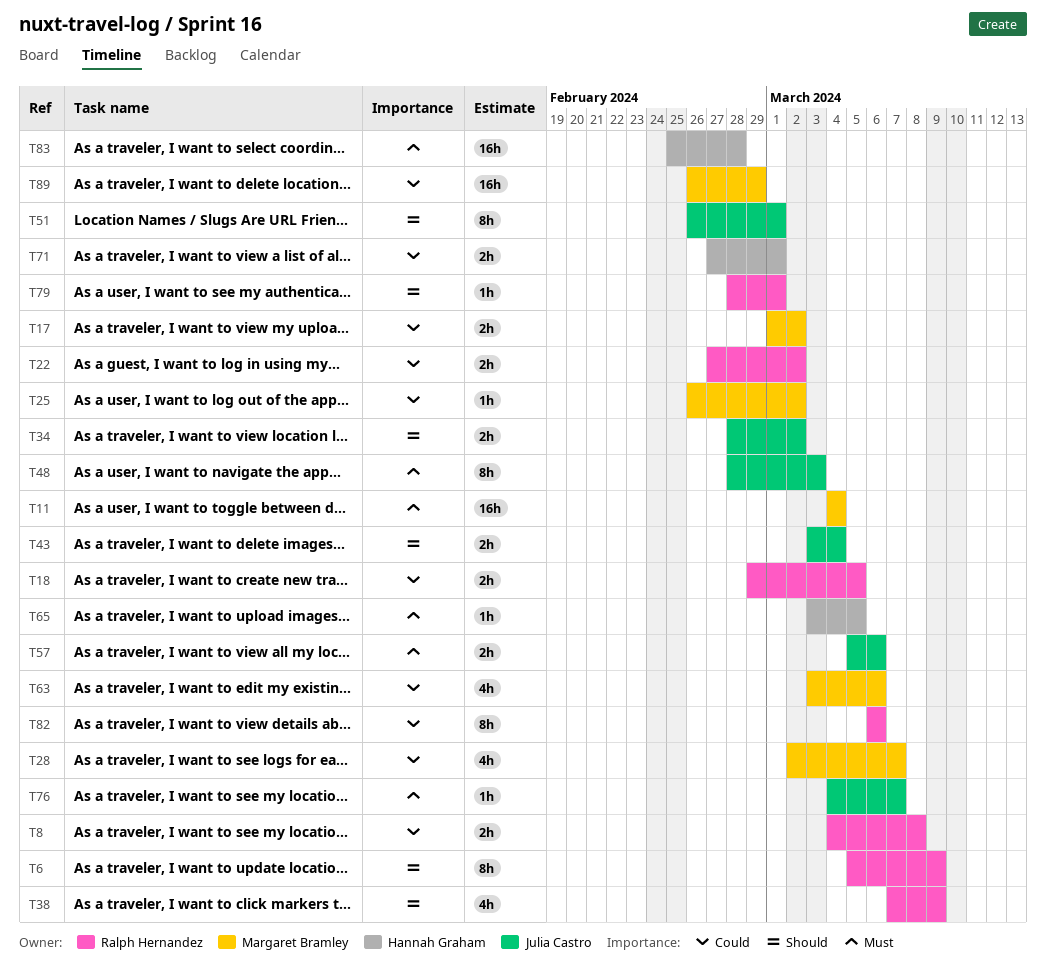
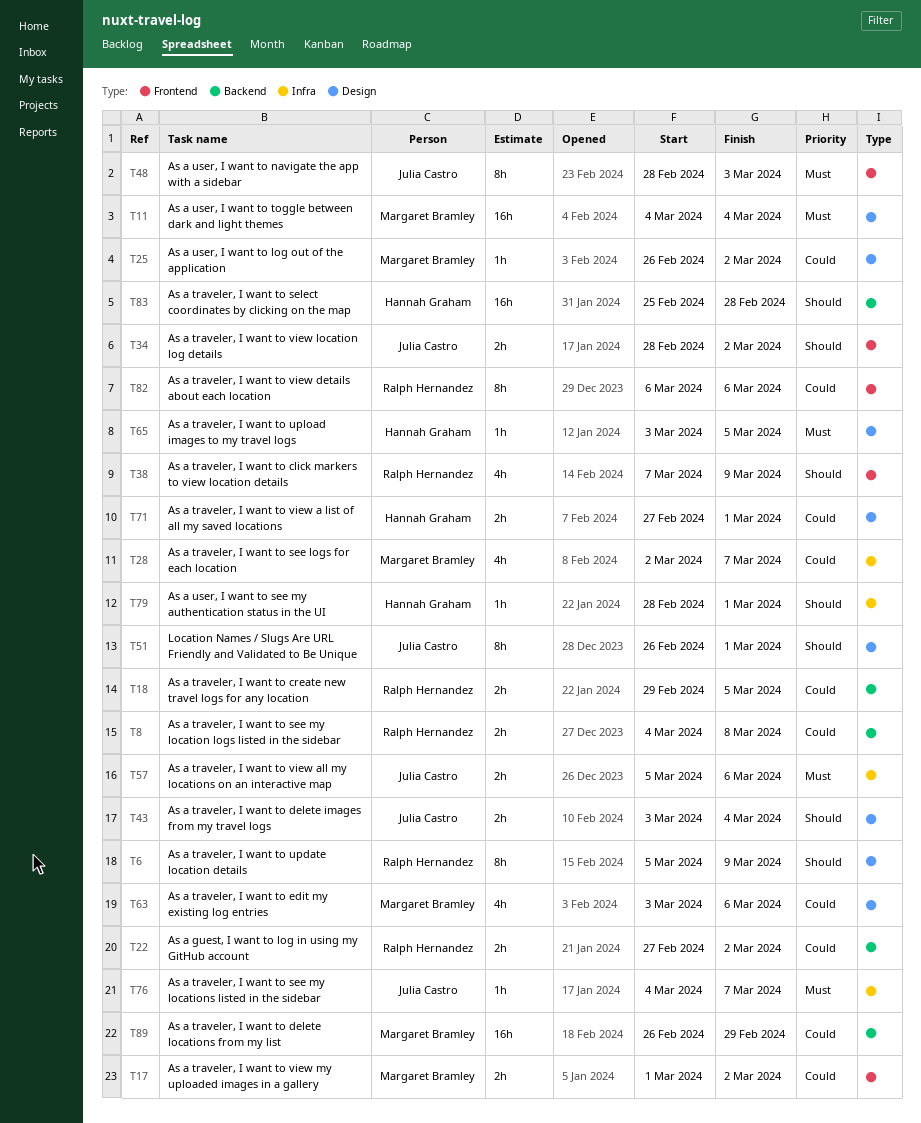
T79, owner: Ralph Hernandez -> Hannah Graham
T83, priority: Must -> Should

